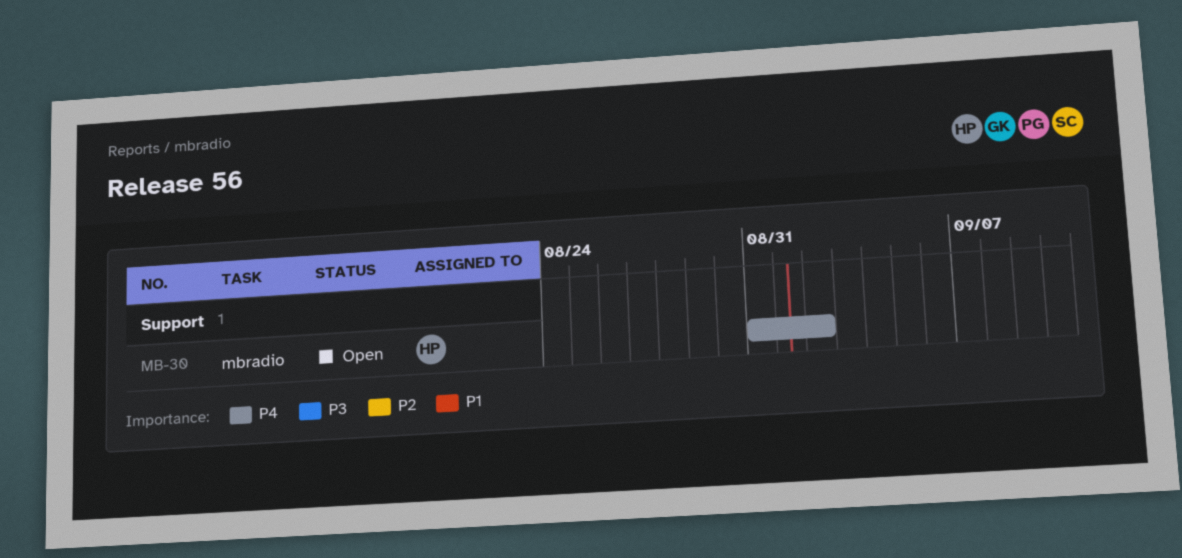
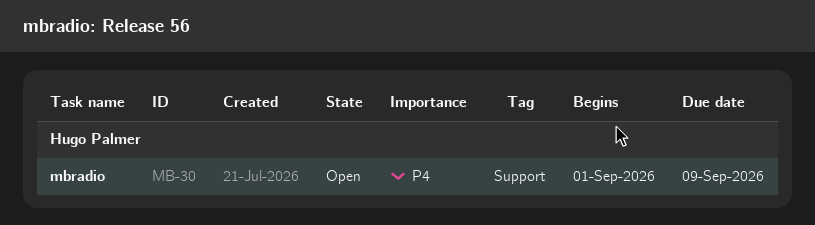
MB-30, start: Aug 31 -> Sep 1
MB-30, due: Sep 2 -> Sep 9

